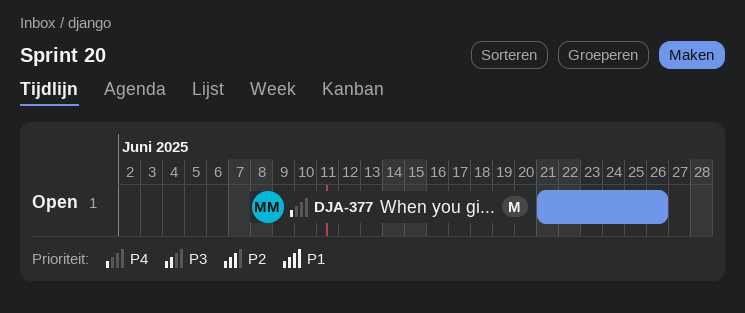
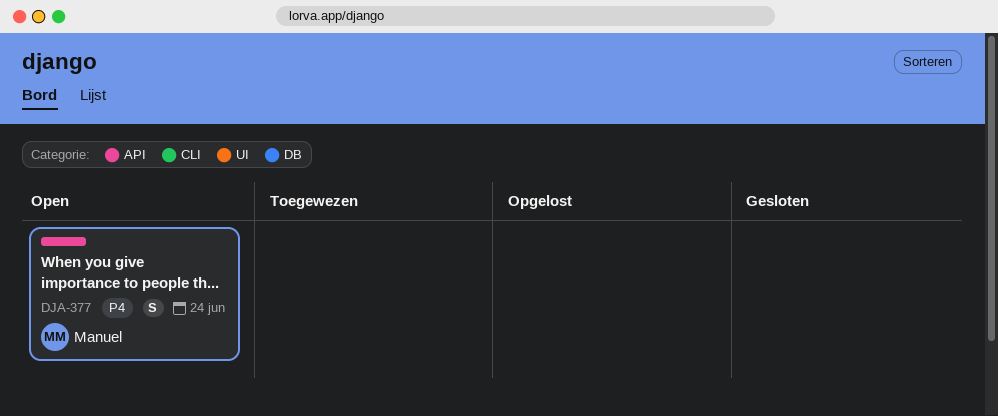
DJA-377, estimate: M -> S
DJA-377, due: Jun 26 -> Jun 24

